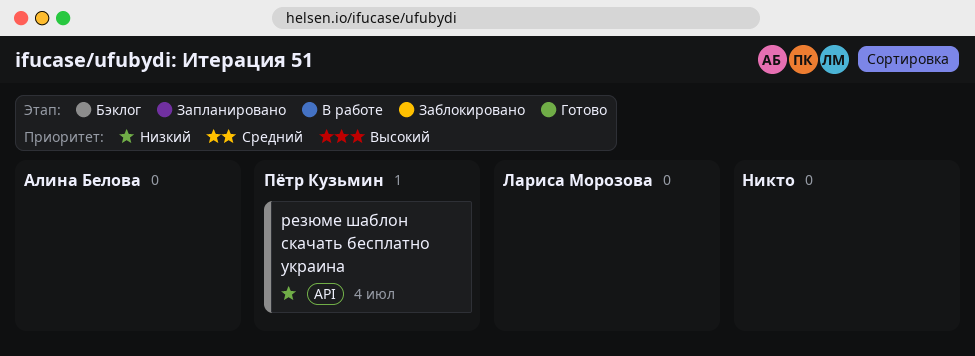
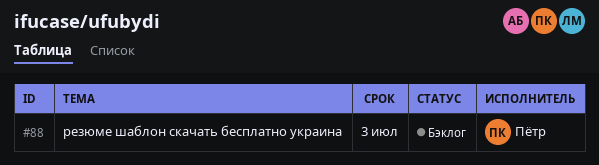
резюме шаблон скачать бесплатно украина, due: Jul 4 -> Jul 3

